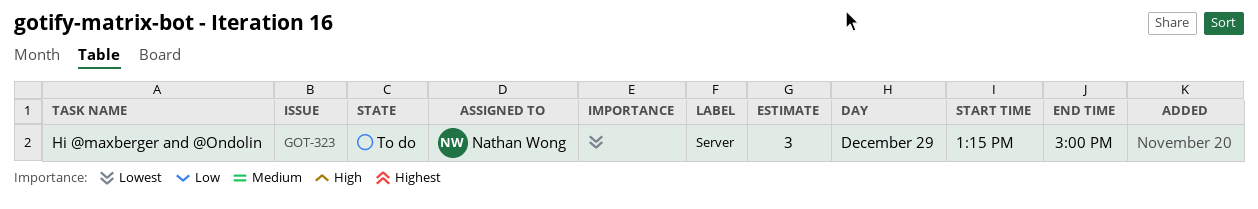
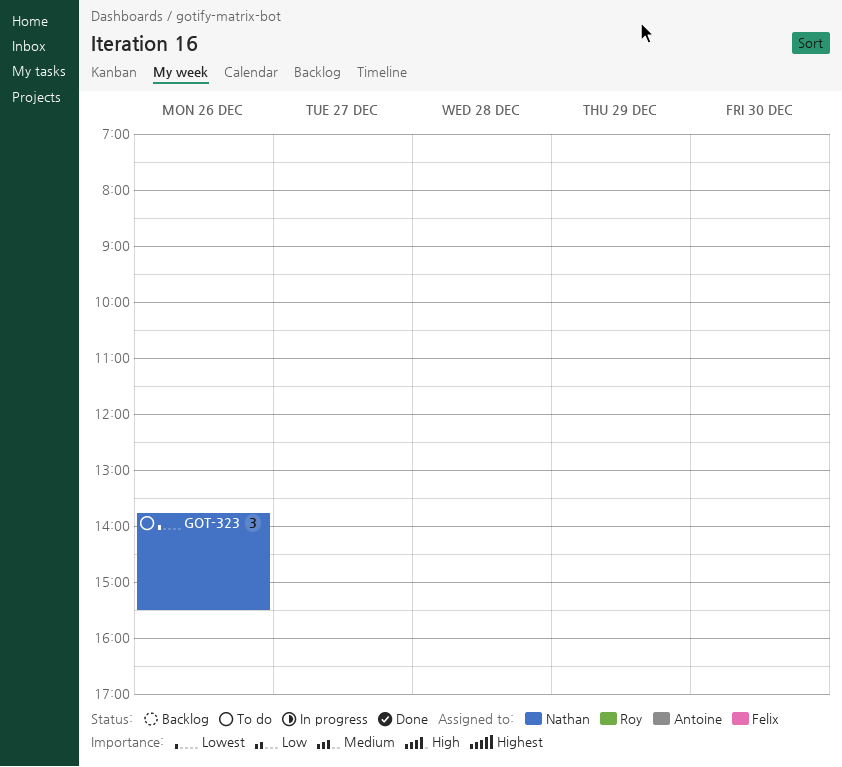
GOT-323, day: Dec 29 -> Dec 26
GOT-323, begins: 13:15 -> 13:45
GOT-323, ends: 15:00 -> 15:30

